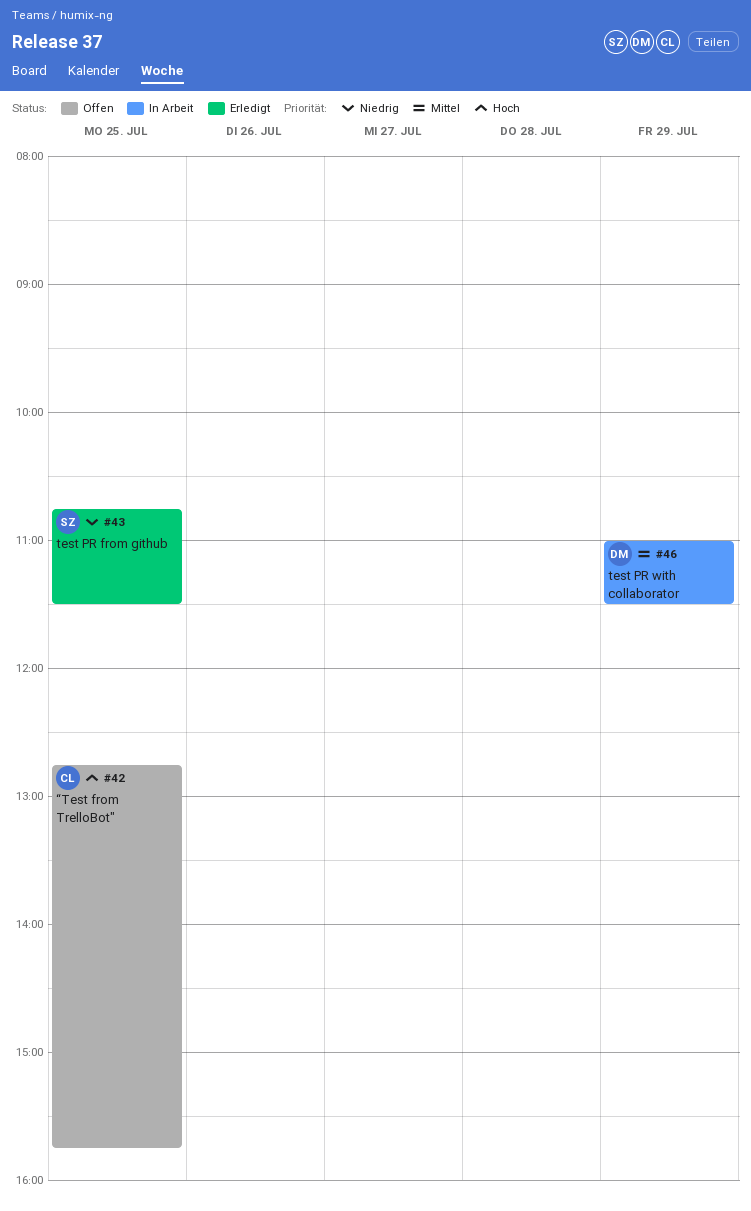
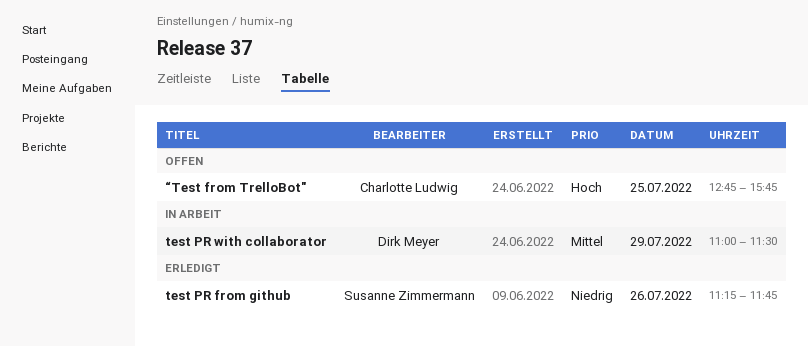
test PR from github, day: Jul 25 -> Jul 26
test PR from github, begins: 10:45 -> 11:15
test PR from github, ends: 11:30 -> 11:45

